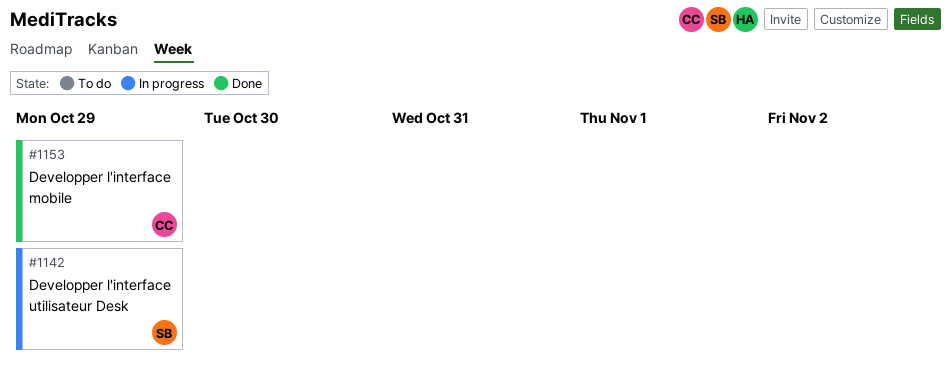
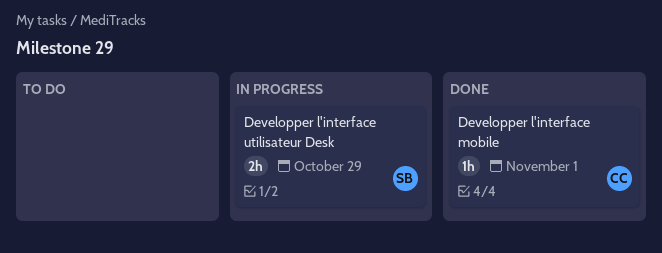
Developper l'interface mobile, due: Oct 29 -> Nov 1

